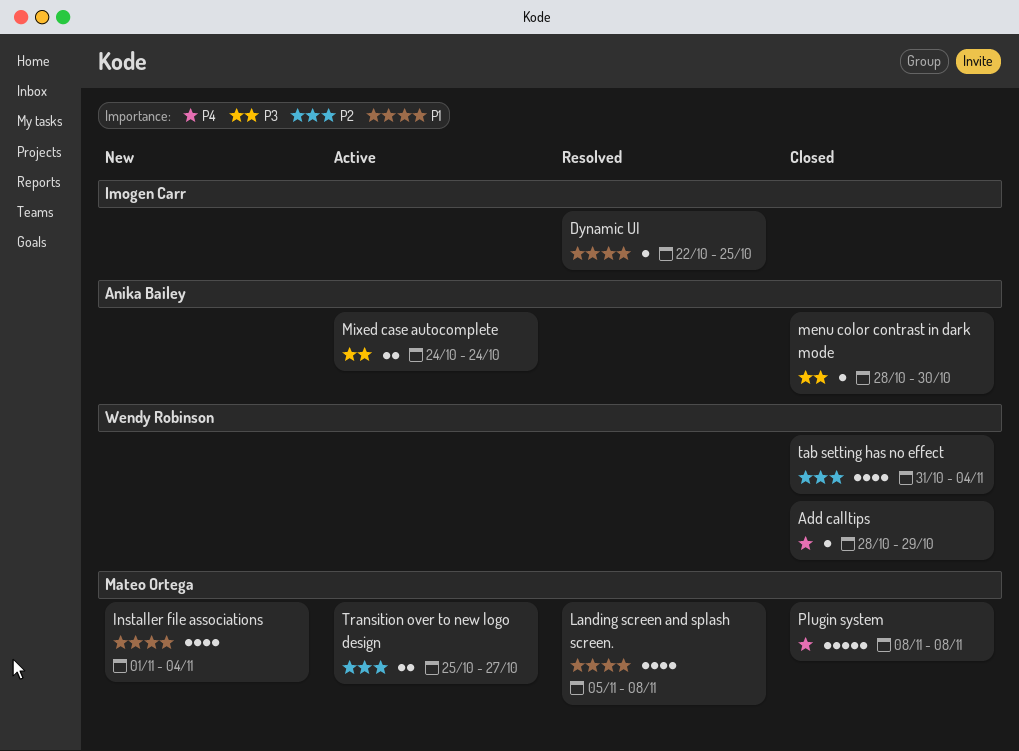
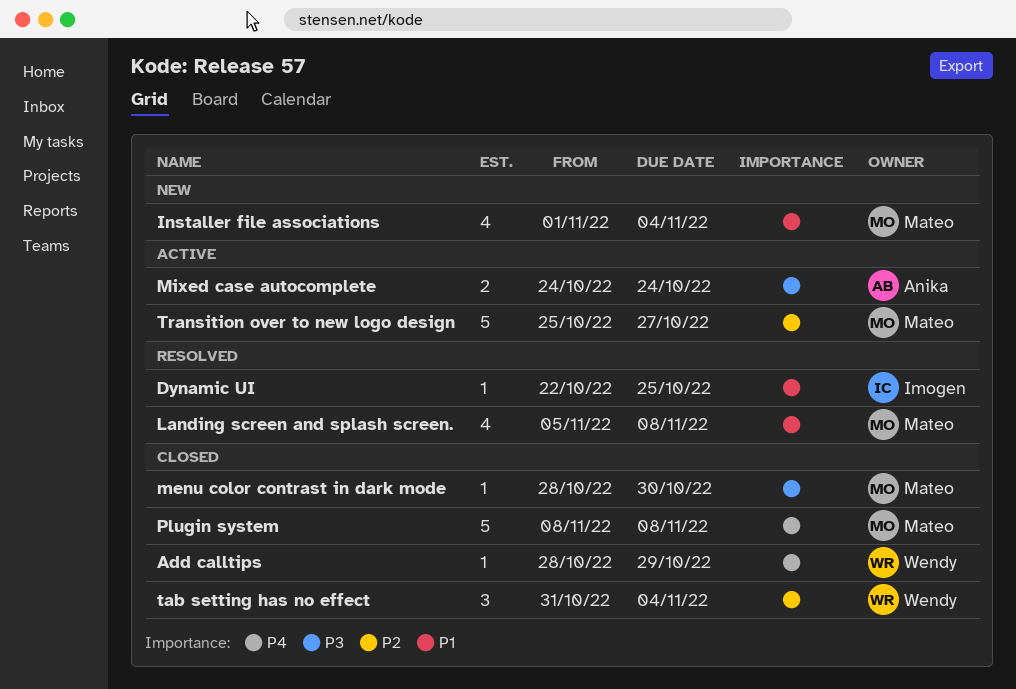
menu color contrast in dark mode, owner: Anika Bailey -> Mateo Ortega
tab setting has no effect, estimate: 4 -> 3
Transition over to new logo design, estimate: 2 -> 5

